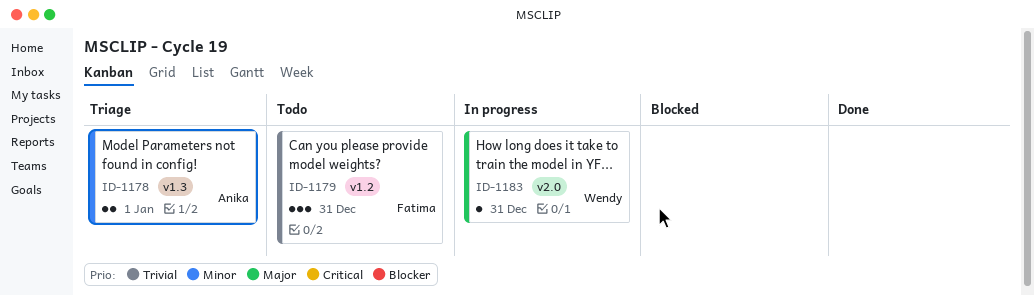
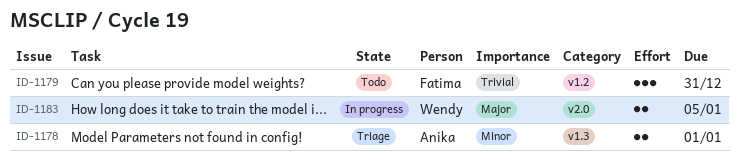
ID-1183, estimate: 1 -> 2
ID-1183, due: Dec 31 -> Jan 5

